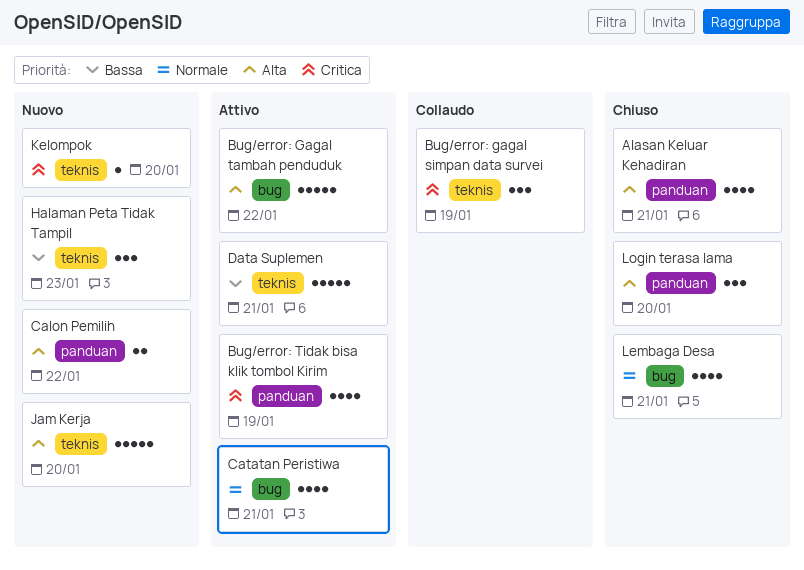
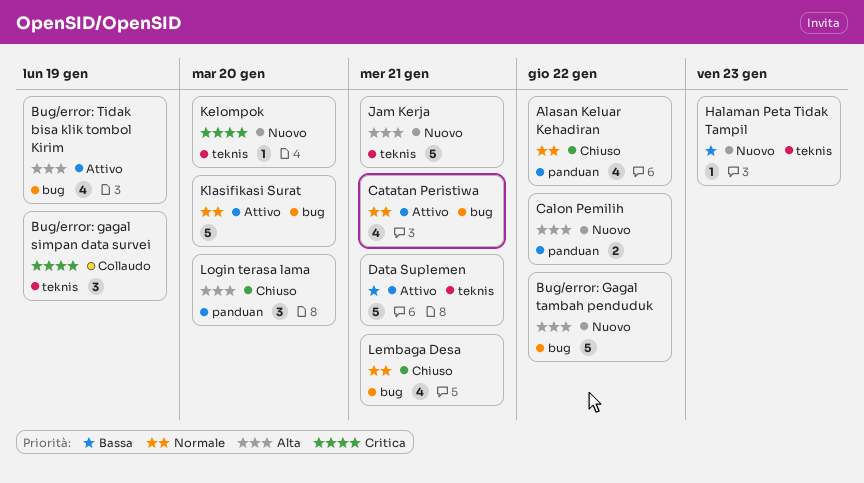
Alasan Keluar Kehadiran, priority: Alta -> Normale
Alasan Keluar Kehadiran, due: Jan 21 -> Jan 22
Bug/error: Gagal tambah penduduk, status: Attivo -> Nuovo
Bug/error: Tidak bisa klik tombol Kirim, priority: Critica -> Alta
Bug/error: Tidak bisa klik tombol Kirim, label: panduan -> bug
Halaman Peta Tidak Tampil, estimate: 3 -> 1
Jam Kerja, due: Jan 20 -> Jan 21
Klasifikasi Surat: none -> present

